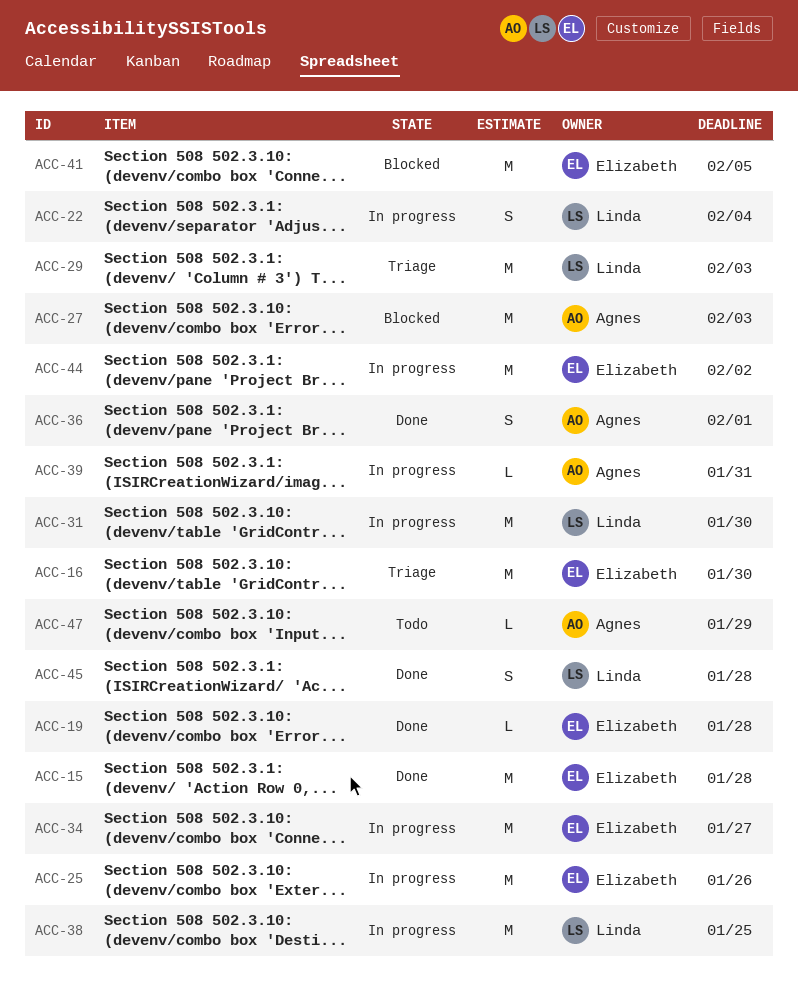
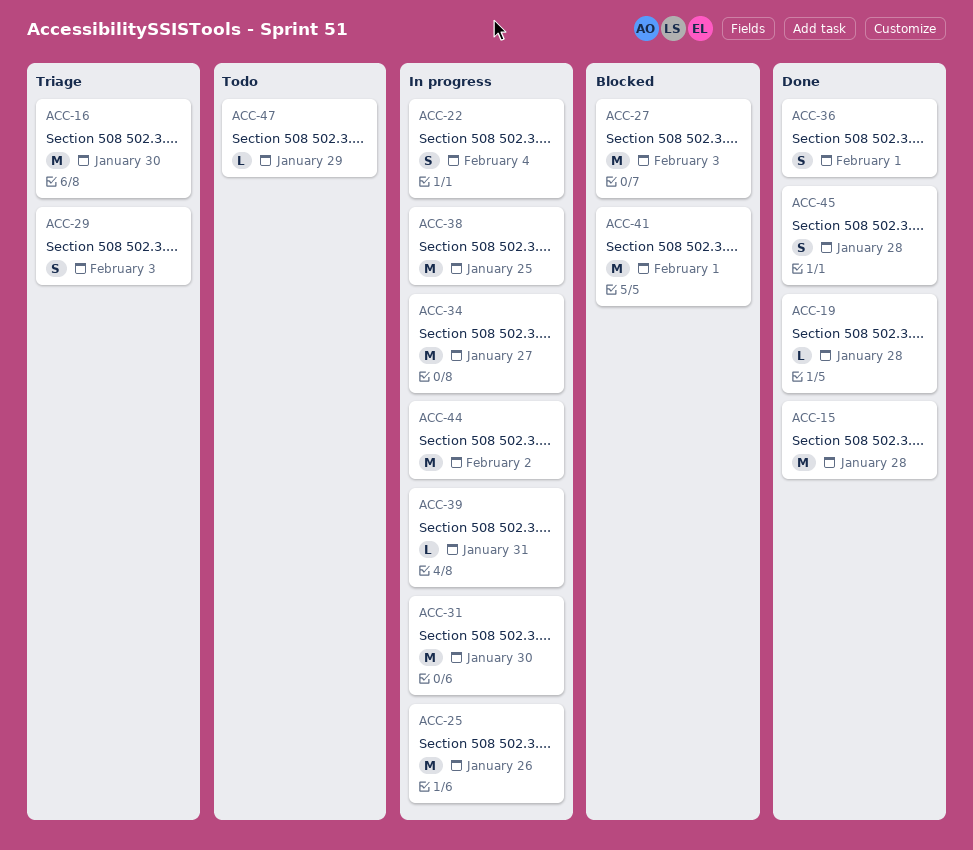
ACC-29, estimate: M -> S
ACC-41, due: Feb 5 -> Feb 1

